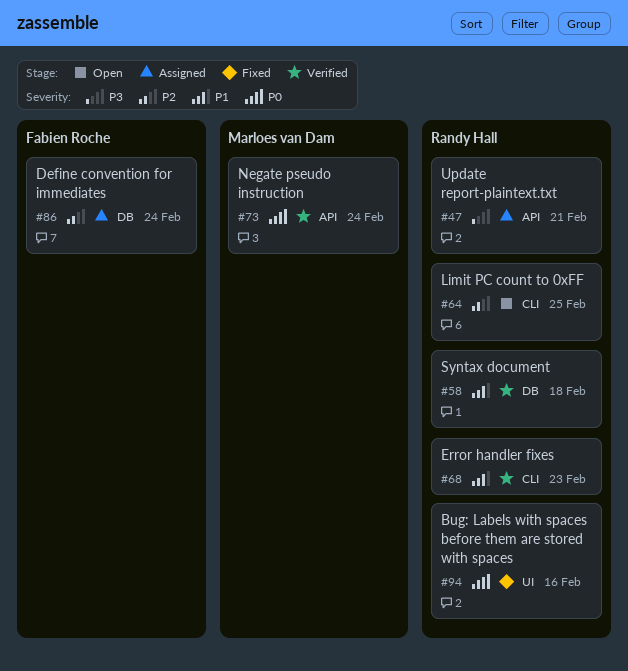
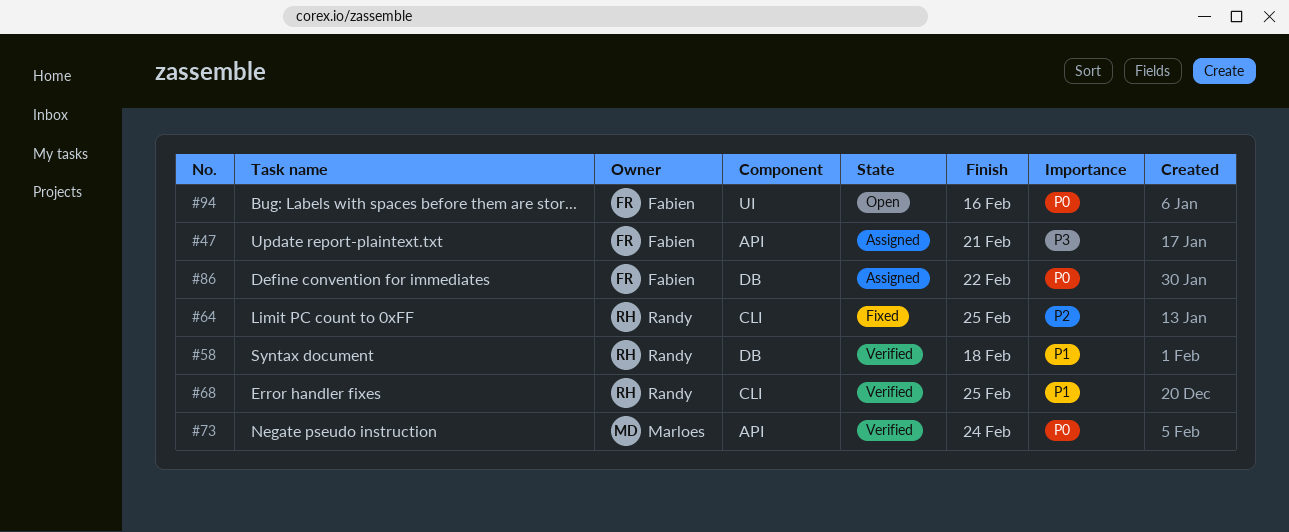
#47, owner: Randy Hall -> Fabien Roche
#64, status: Open -> Fixed
#68, due: Feb 23 -> Feb 25
#86, priority: P2 -> P0
#86, due: Feb 24 -> Feb 22
#94, status: Fixed -> Open
#94, owner: Randy Hall -> Fabien Roche

